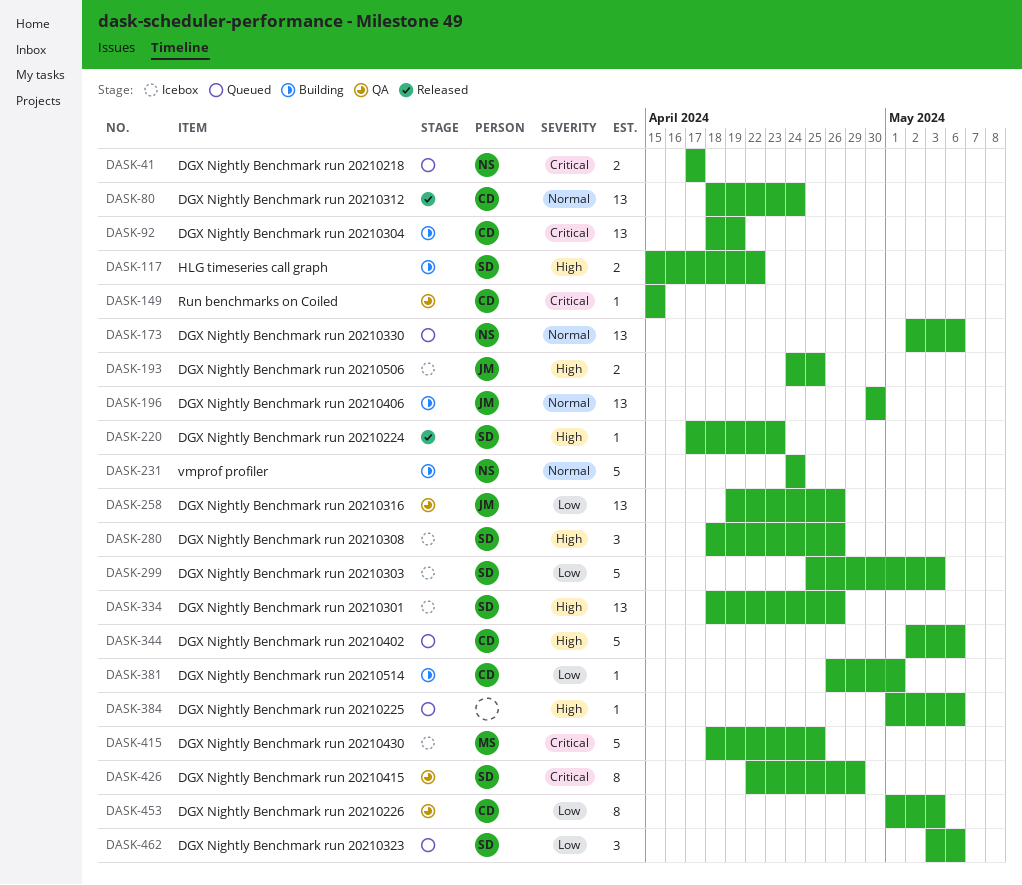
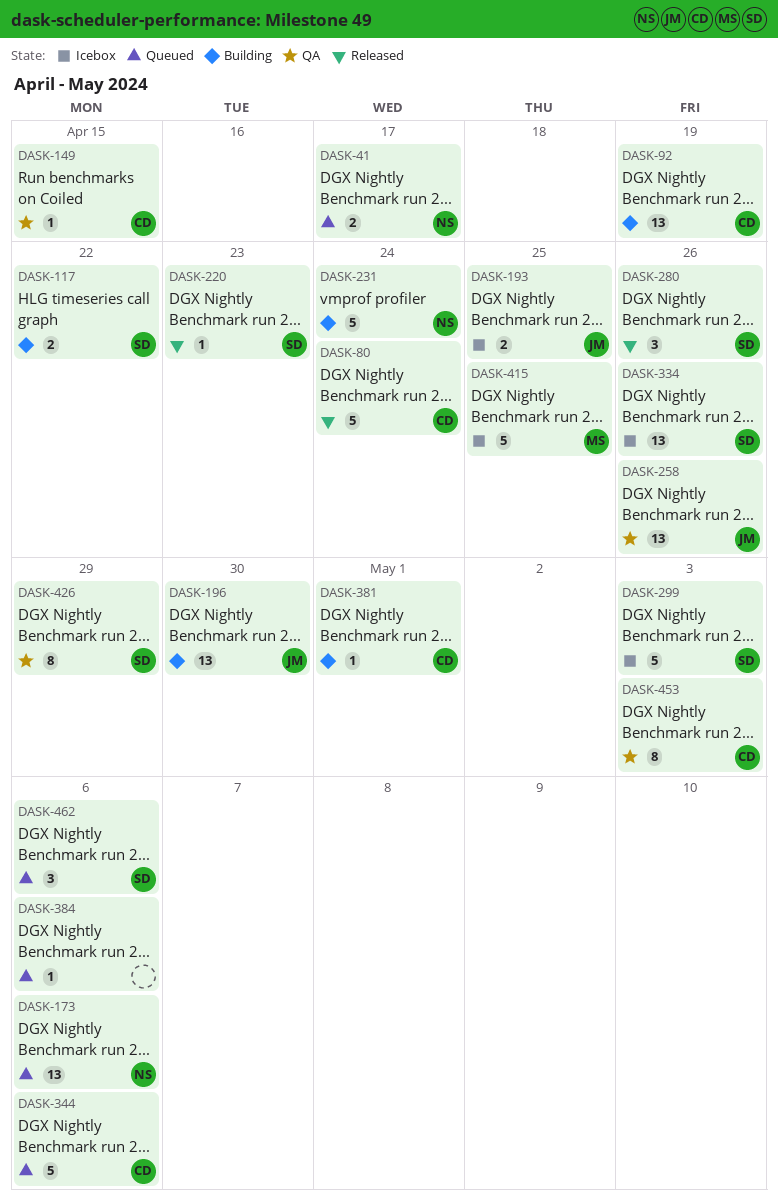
DASK-80, estimate: 13 -> 5
DASK-280, status: Icebox -> Released

